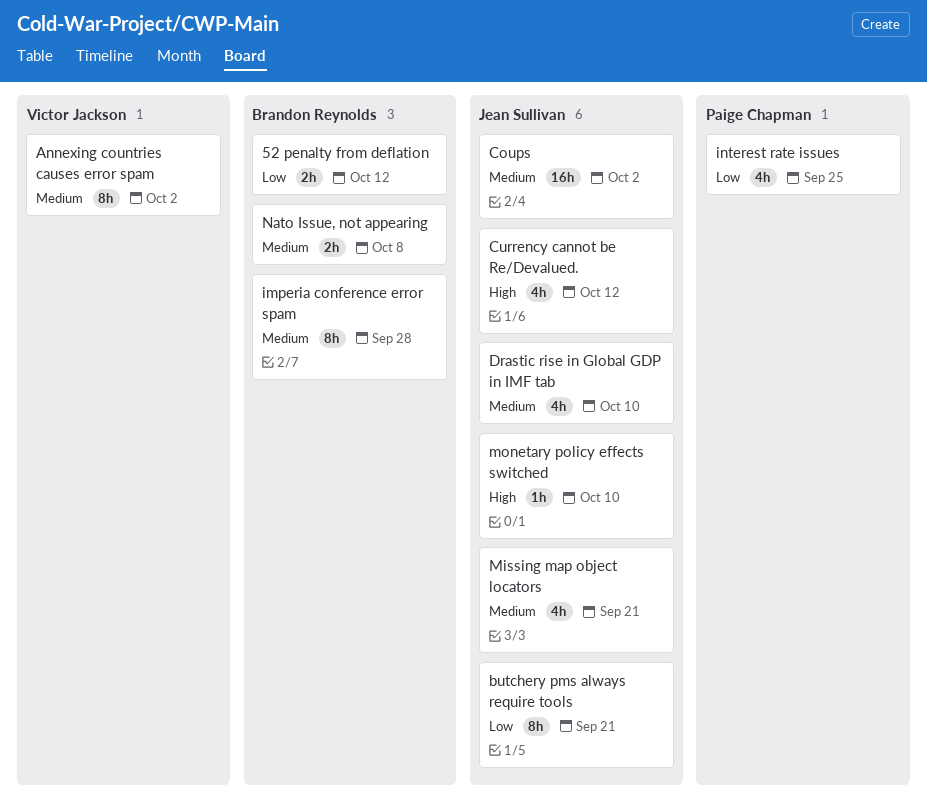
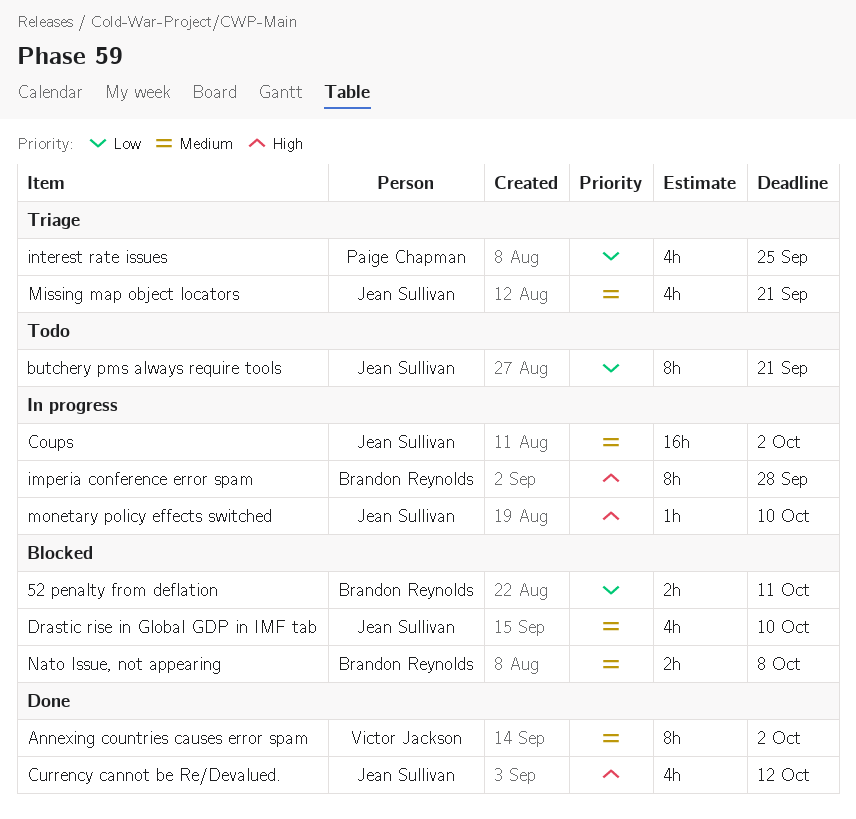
52 penalty from deflation, due: Oct 12 -> Oct 11
imperia conference error spam, priority: Medium -> High

